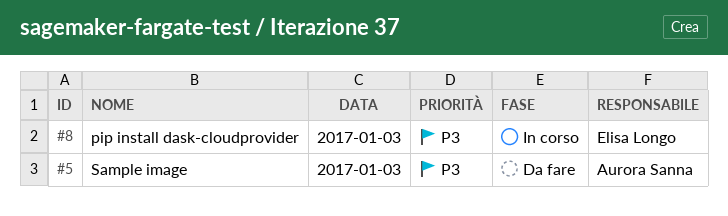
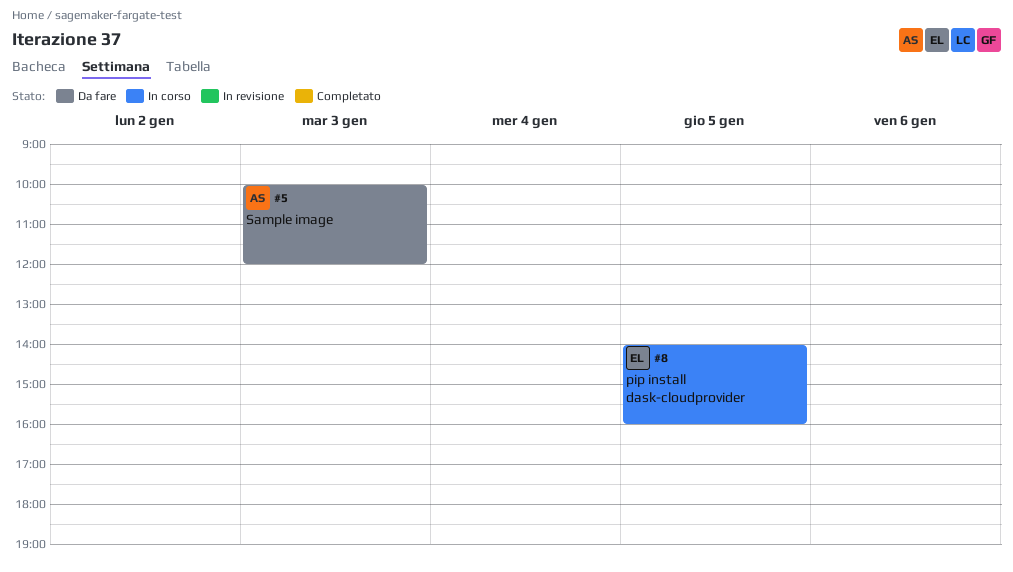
#8, day: Jan 3 -> Jan 5

